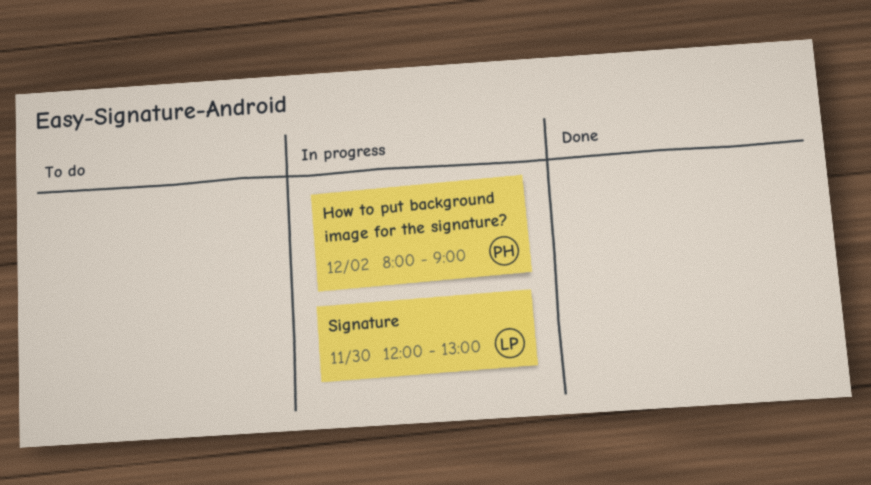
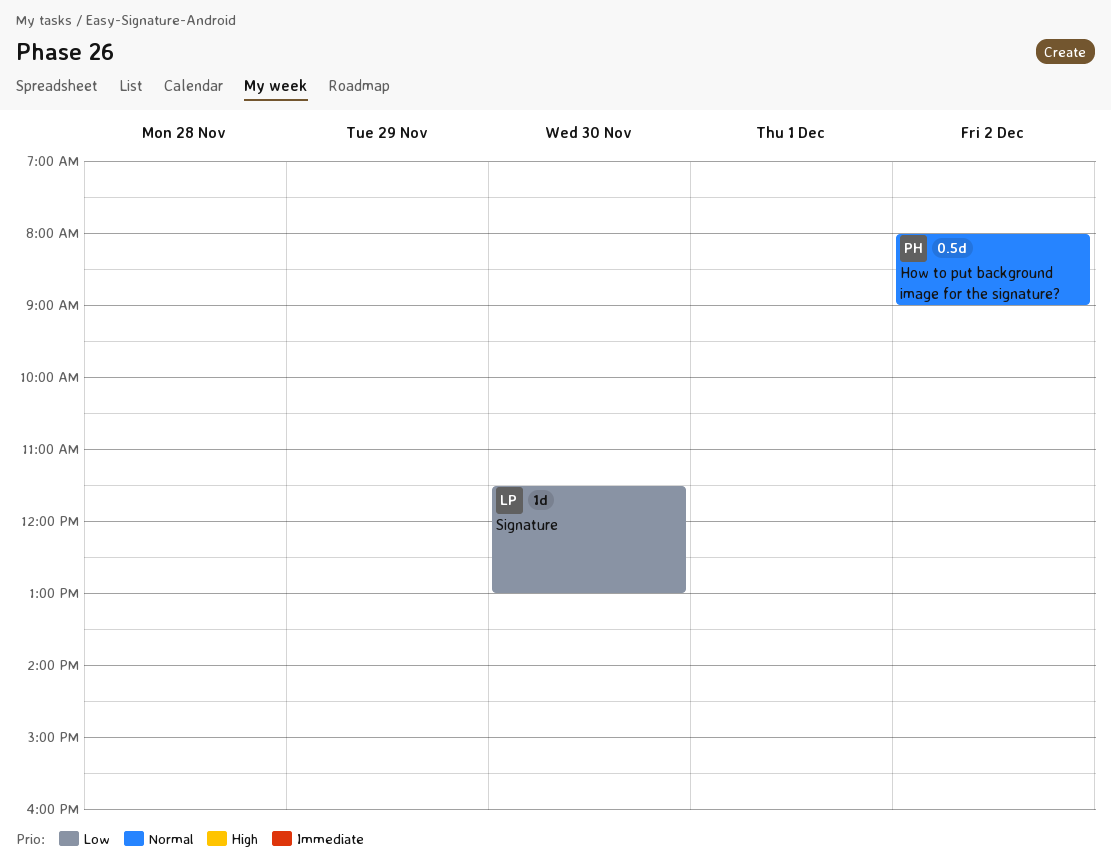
Signature, begins: 12:00 -> 11:30

